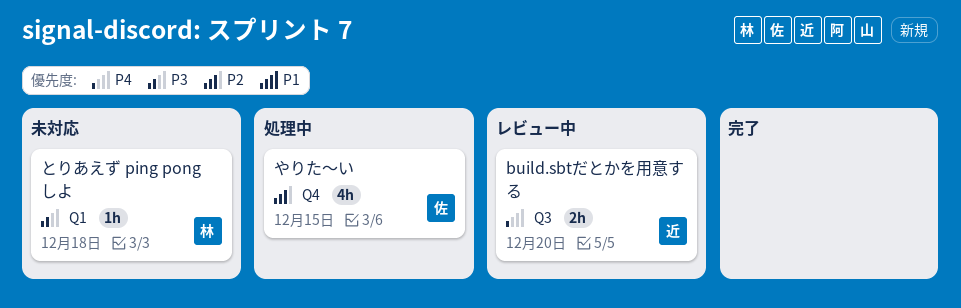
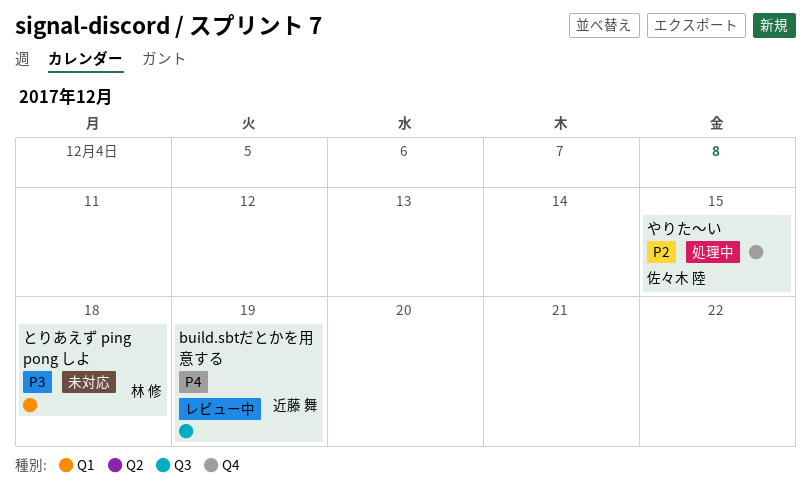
build.sbtだとかを用意する, due: Dec 20 -> Dec 19

